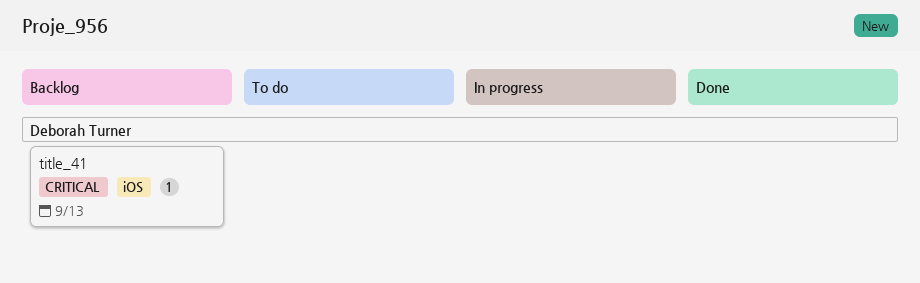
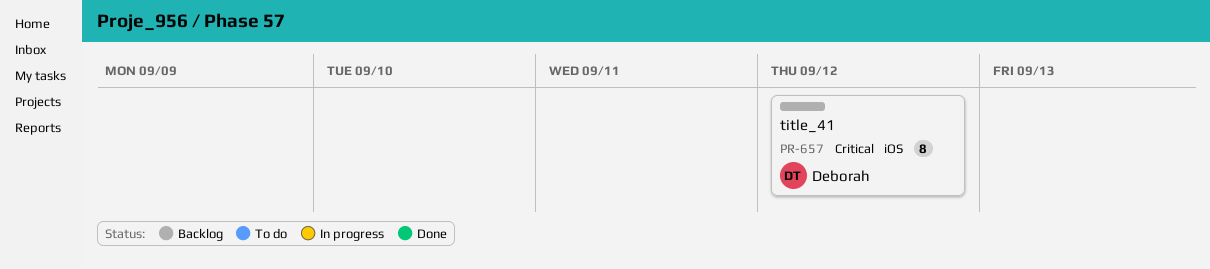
title_41, estimate: 1 -> 8
title_41, due: Sep 13 -> Sep 12

